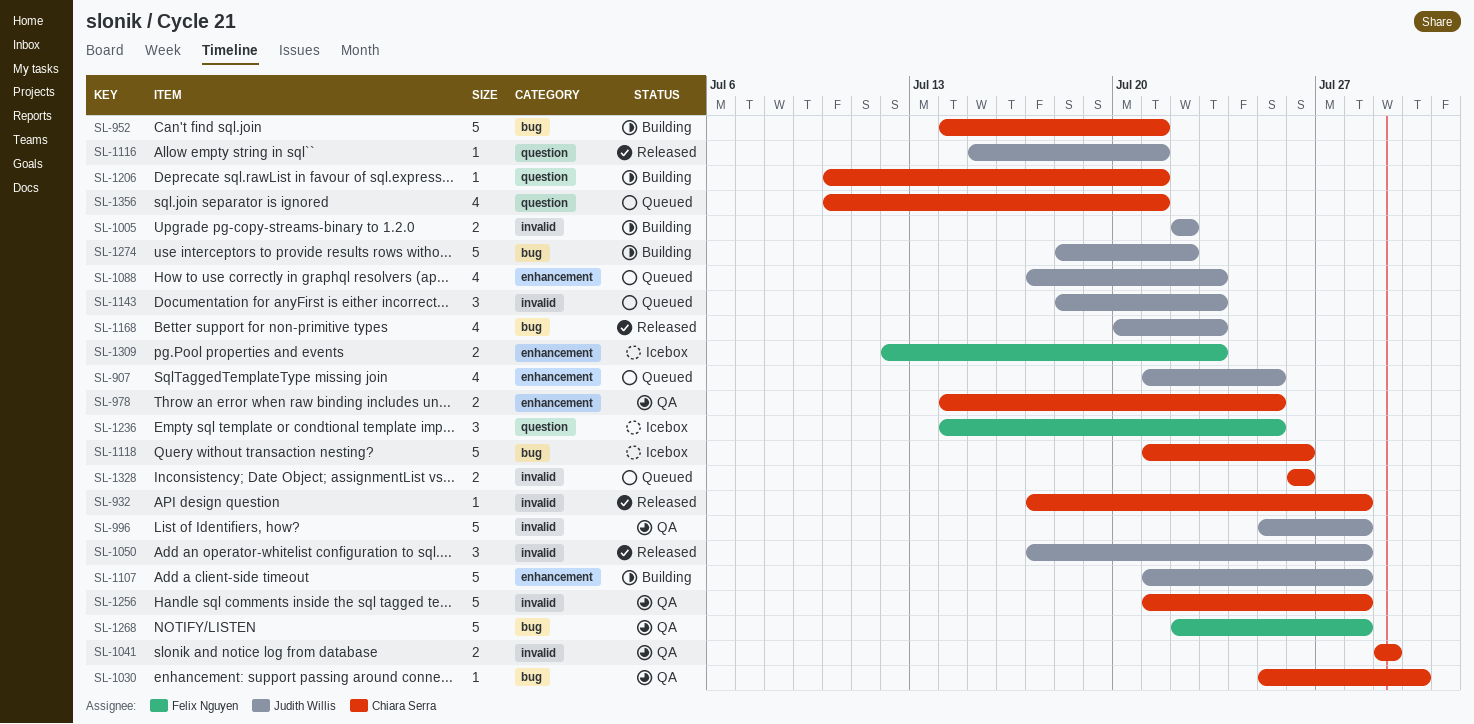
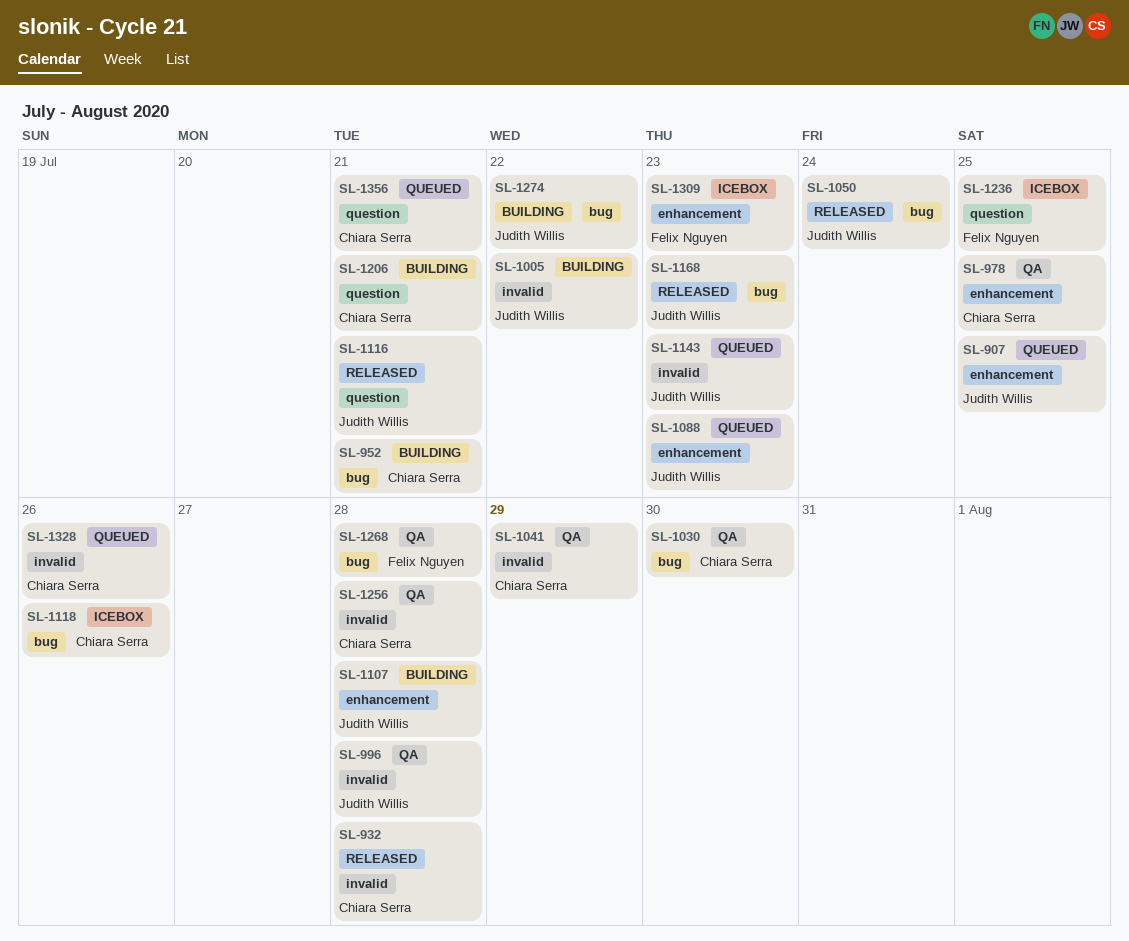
SL-1050, label: invalid -> bug
SL-1050, due: Jul 28 -> Jul 24

